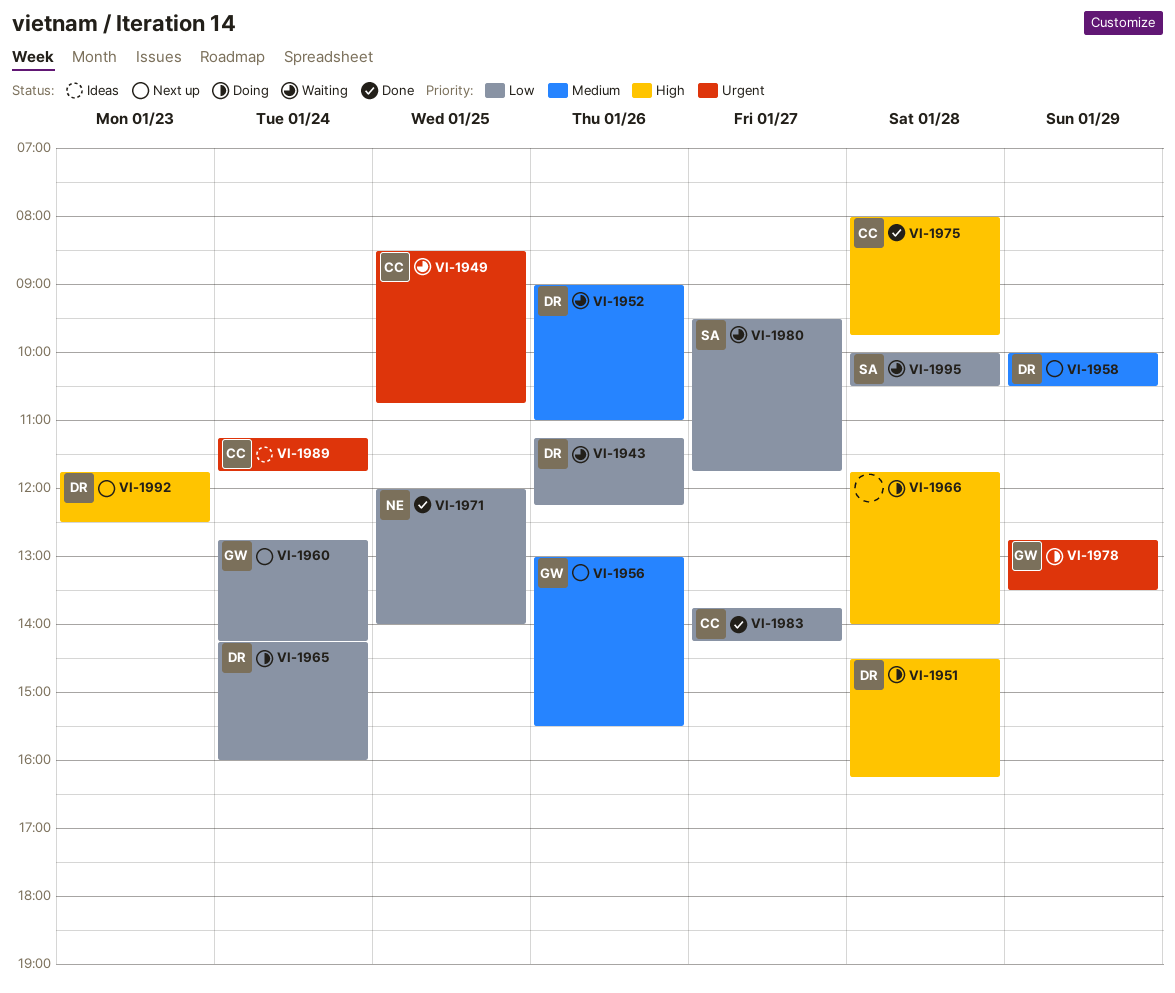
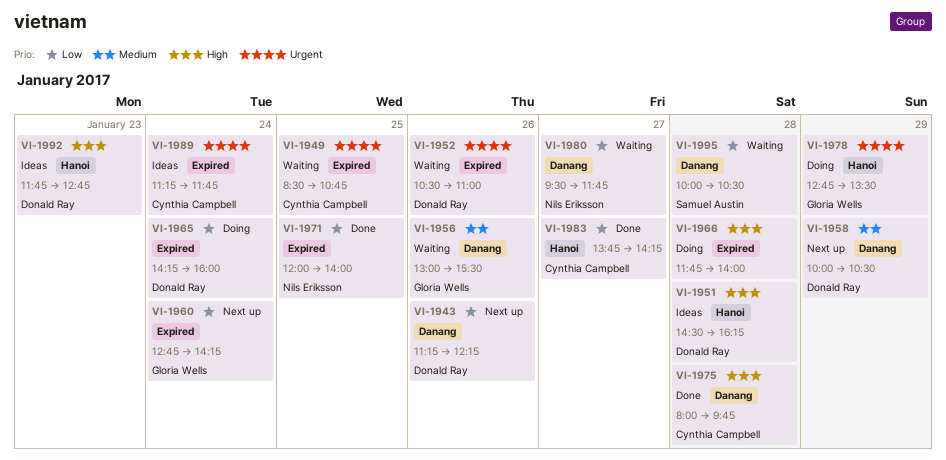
VI-1943, status: Waiting -> Next up
VI-1951, status: Doing -> Ideas
VI-1952, priority: Medium -> Urgent
VI-1952, begins: 09:00 -> 10:30
VI-1956, status: Next up -> Waiting
VI-1980, owner: Samuel Austin -> Nils Eriksson
VI-1992, status: Next up -> Ideas
VI-1992, ends: 12:30 -> 12:45

